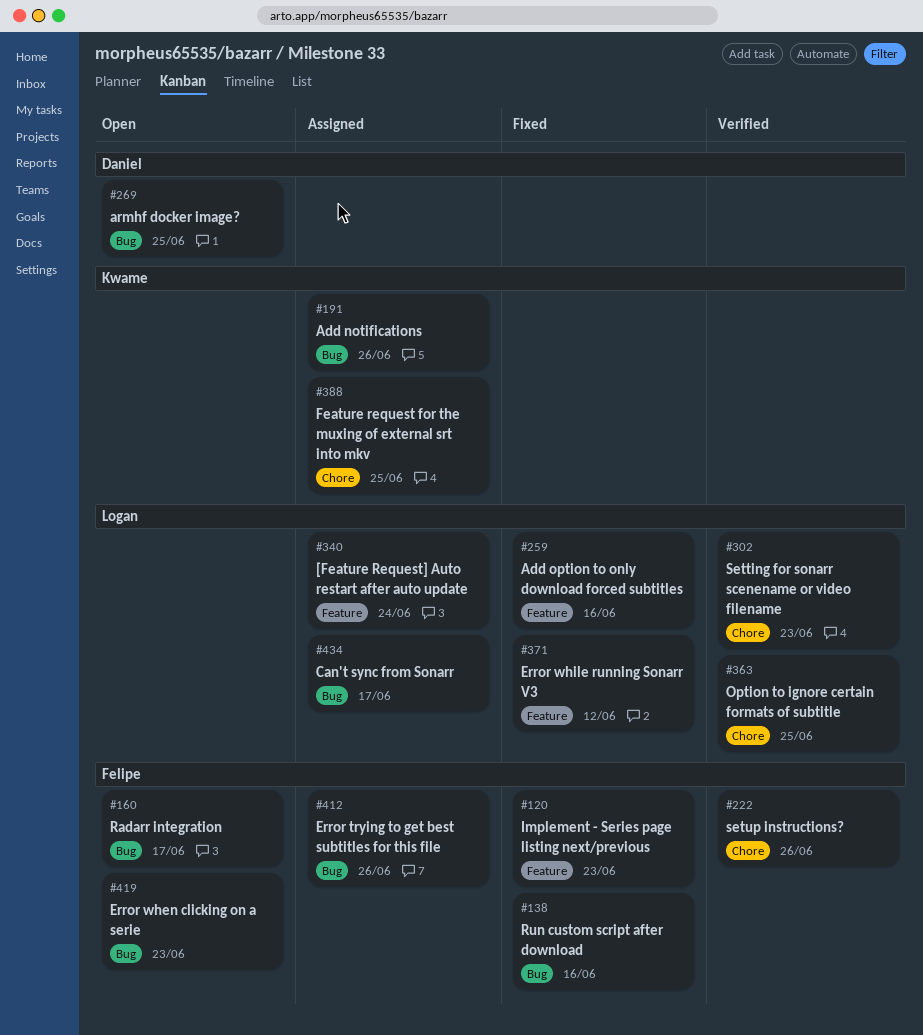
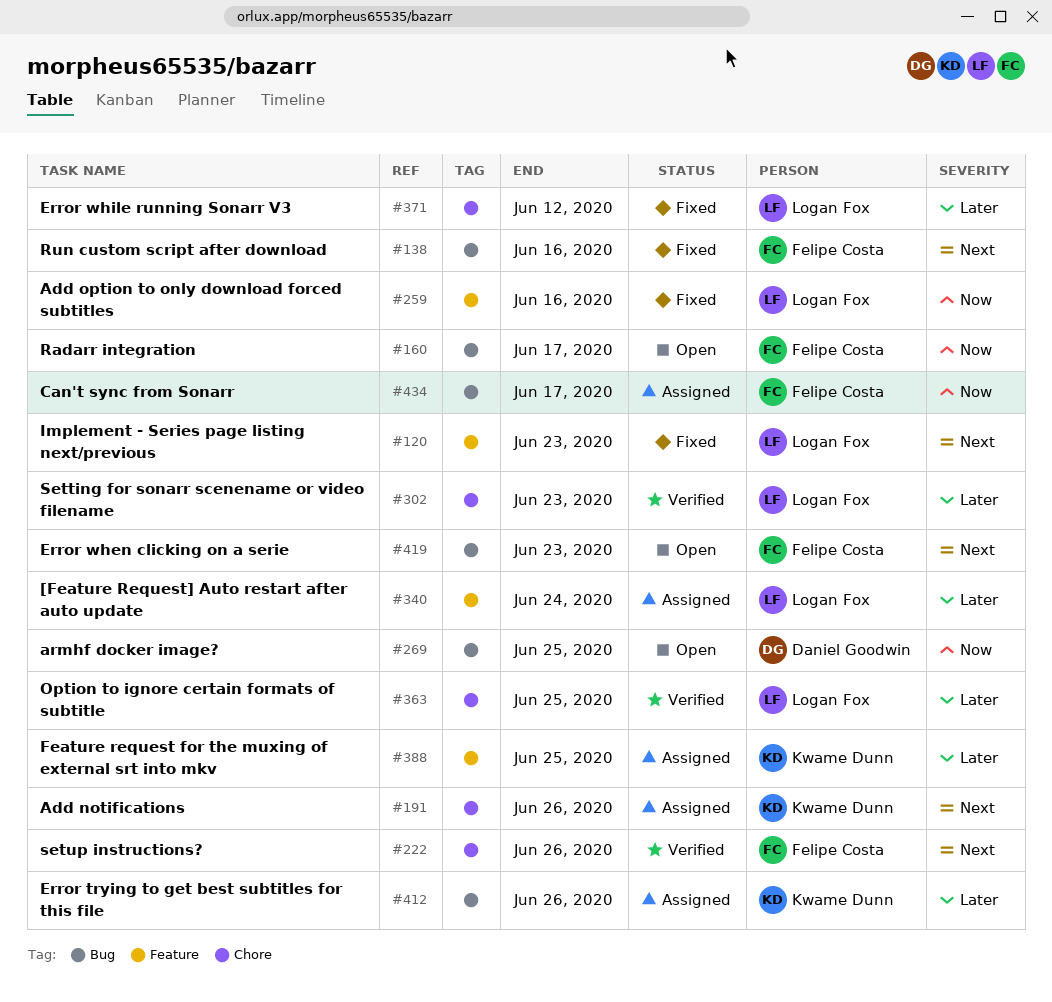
#120, owner: Felipe Costa -> Logan Fox
#191, label: Bug -> Chore
#371, label: Feature -> Chore
#388, label: Chore -> Feature
#412, owner: Felipe Costa -> Kwame Dunn
#434, owner: Logan Fox -> Felipe Costa

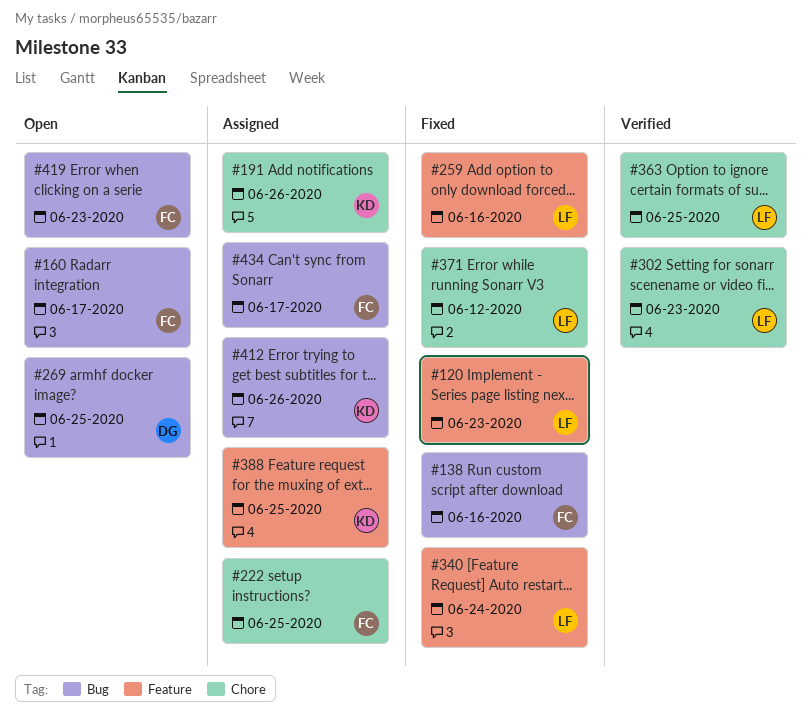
#222, status: Verified -> Assigned
#222, due: Jun 26 -> Jun 25
#340, status: Assigned -> Fixed

